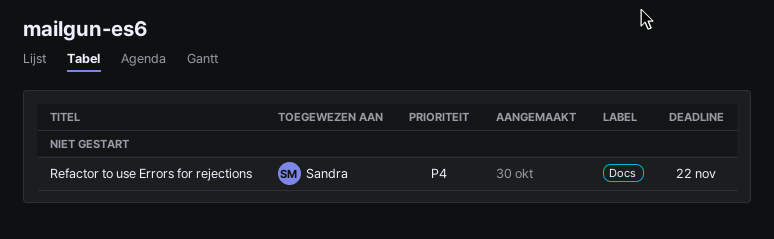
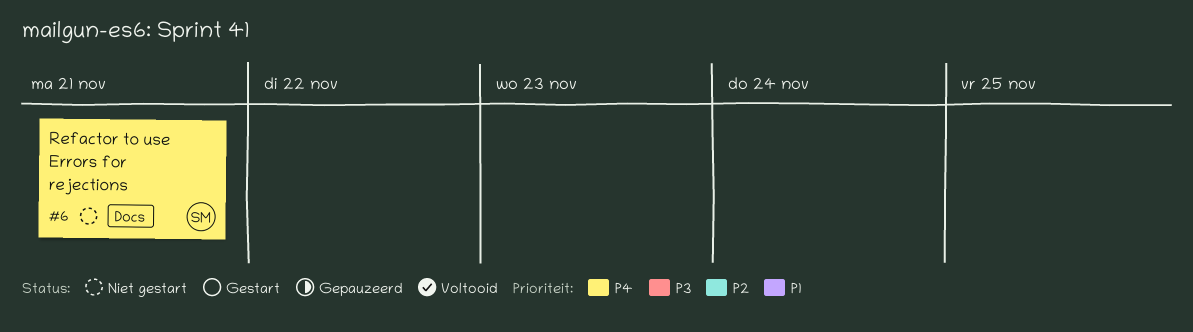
Refactor to use Errors for rejections, due: Nov 22 -> Nov 21

